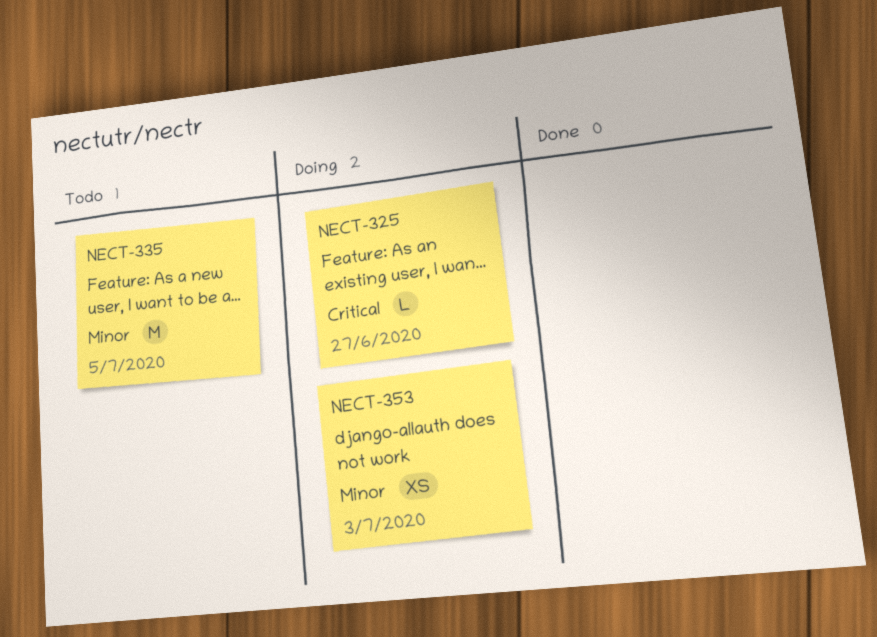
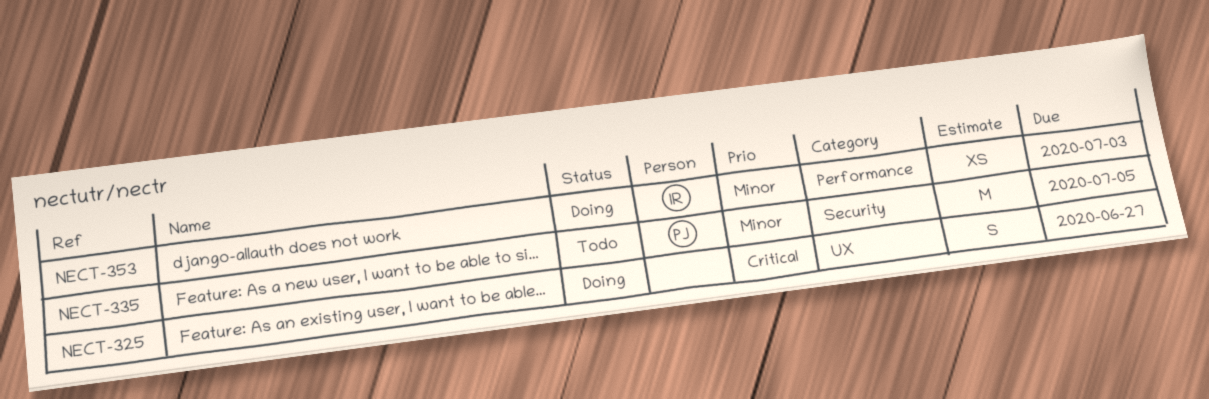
NECT-325, estimate: L -> S

